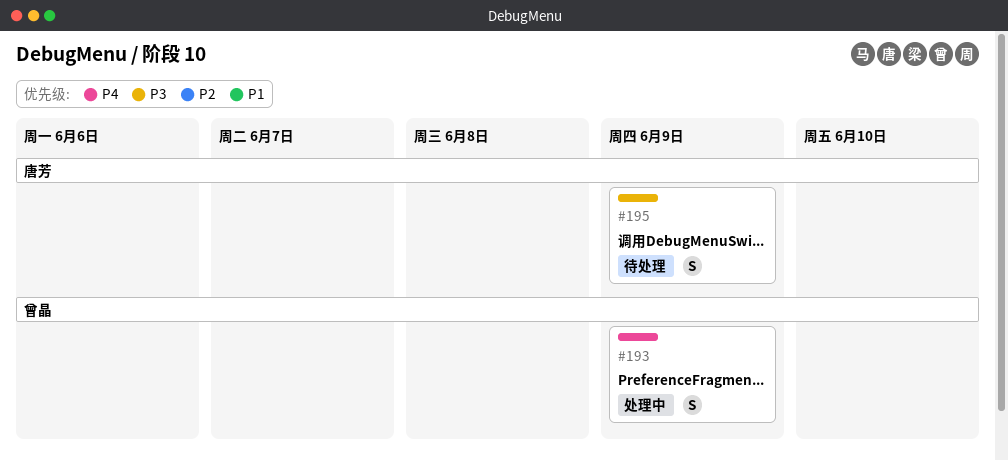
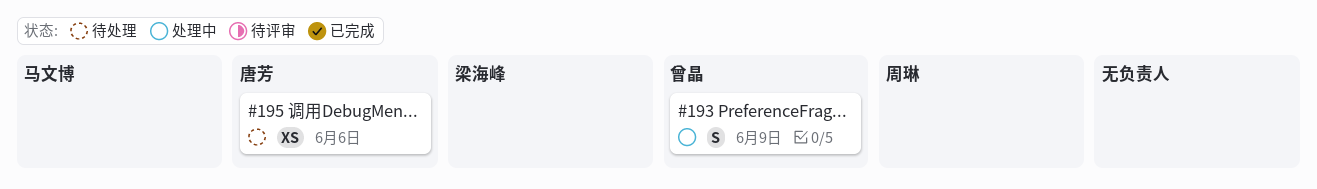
#195, estimate: S -> XS
#195, due: Jun 9 -> Jun 6

